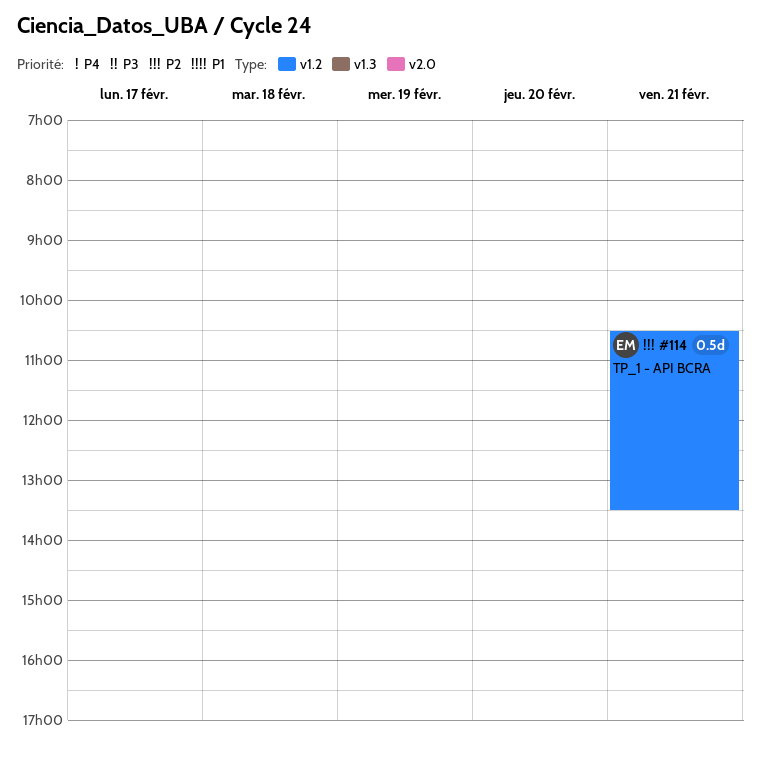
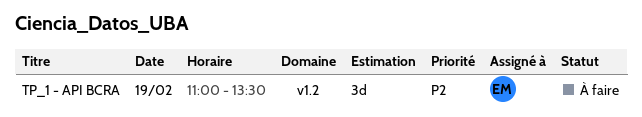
TP_1 - API BCRA, estimate: 0.5d -> 3d
TP_1 - API BCRA, day: Feb 21 -> Feb 19
TP_1 - API BCRA, begins: 10:30 -> 11:00

